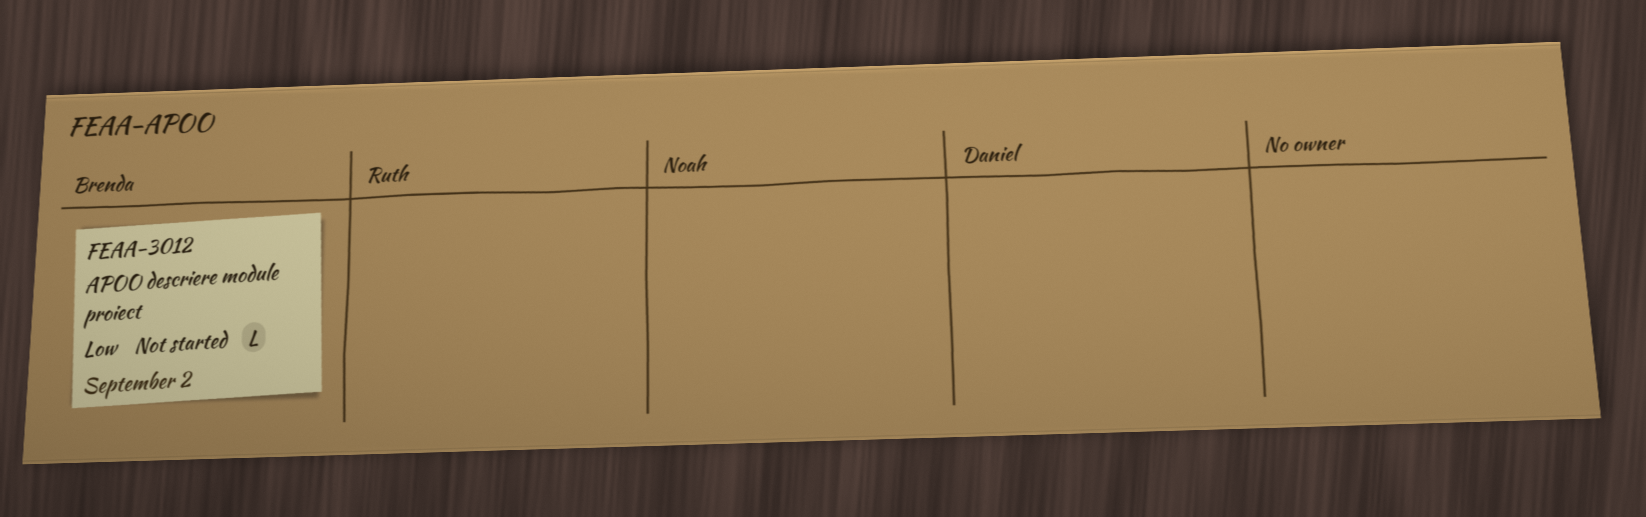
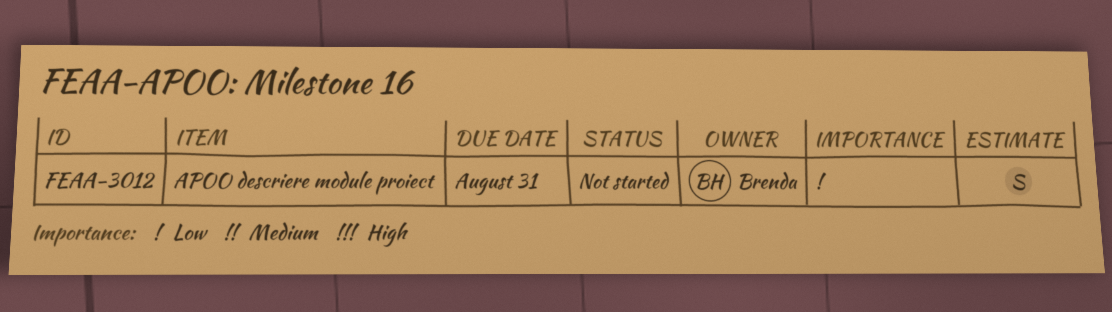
FEAA-3012, estimate: L -> S
FEAA-3012, due: Sep 2 -> Aug 31

